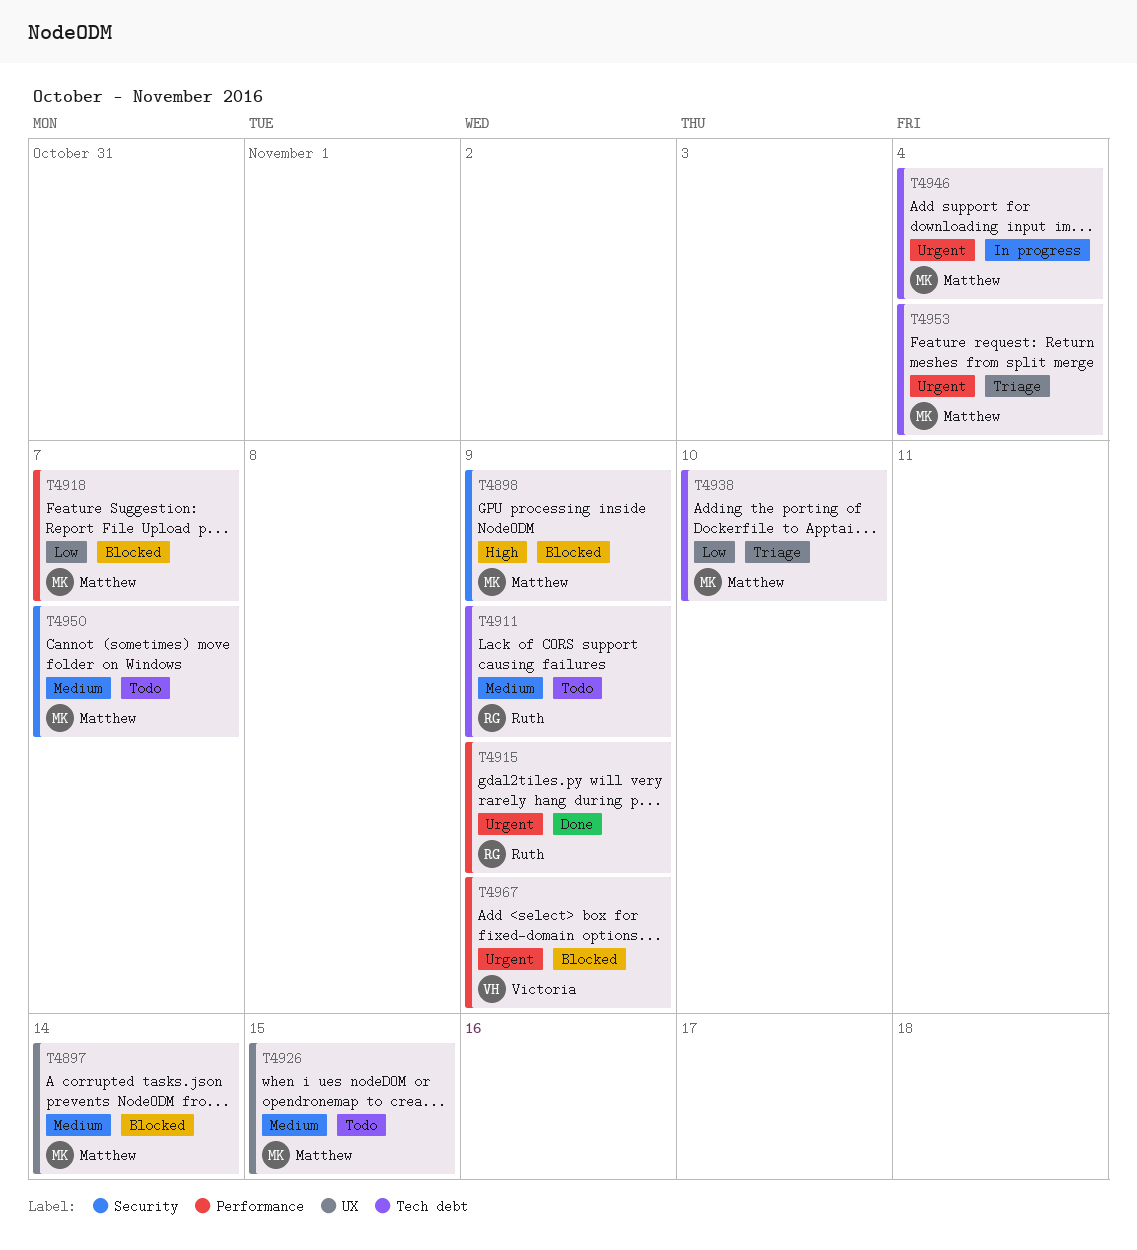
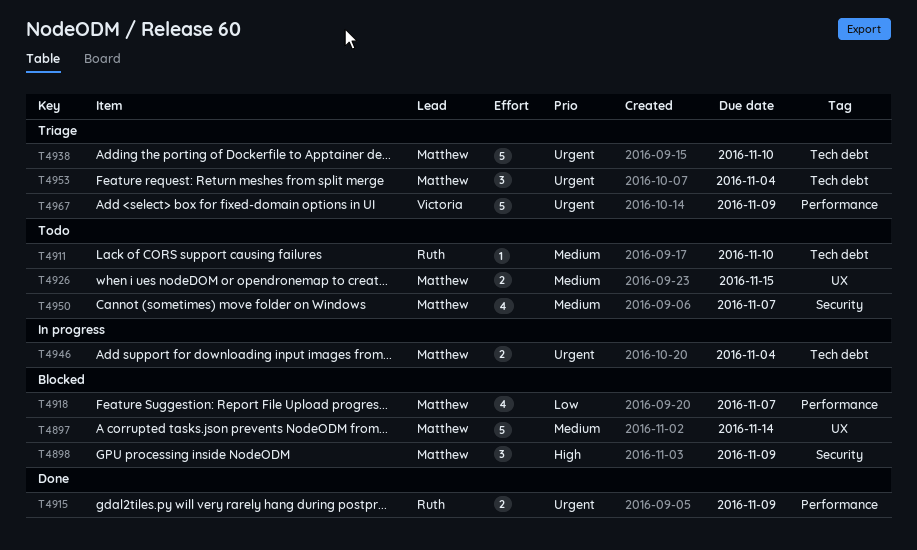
T4911, due: Nov 9 -> Nov 10
T4938, priority: Low -> Urgent
T4967, status: Blocked -> Triage

